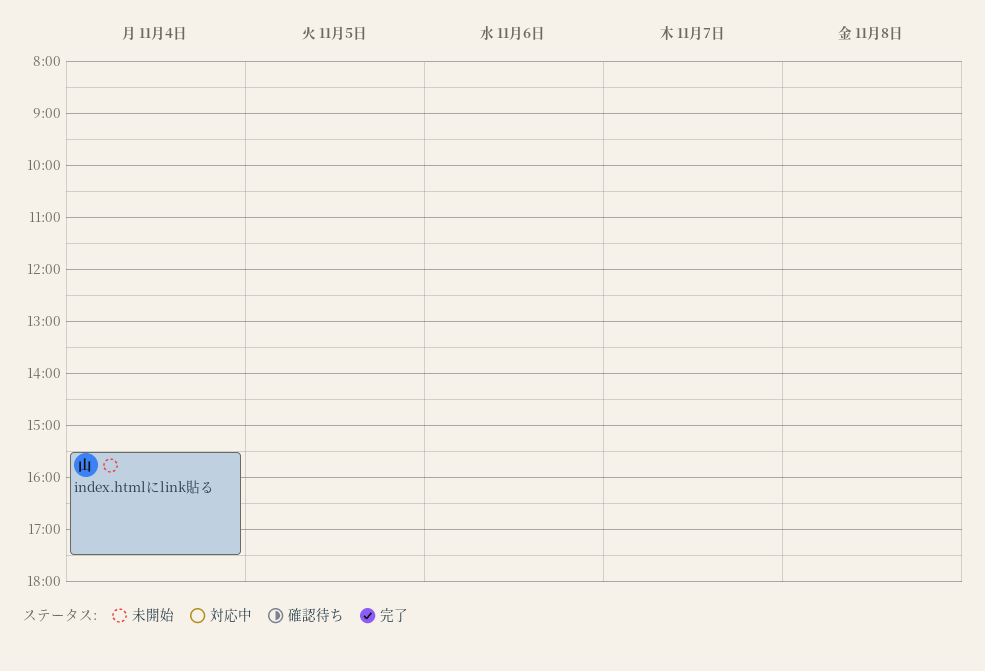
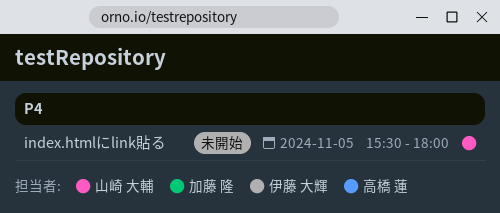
index.htmlにlink貼る, day: Nov 4 -> Nov 5
index.htmlにlink貼る, ends: 17:30 -> 18:00

